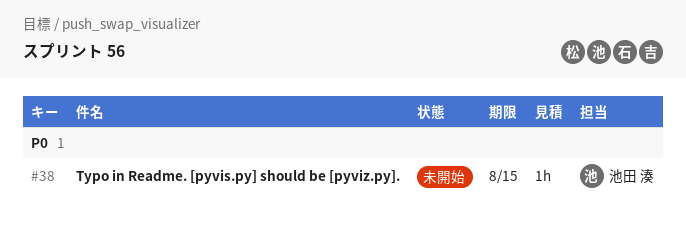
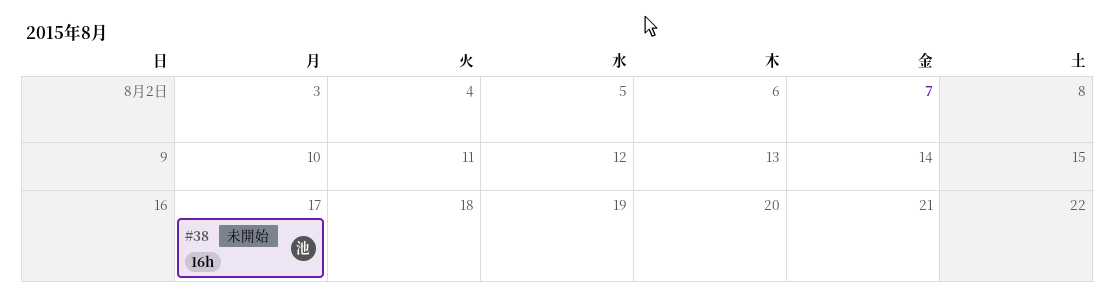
#38, estimate: 1h -> 16h
#38, due: Aug 15 -> Aug 17

